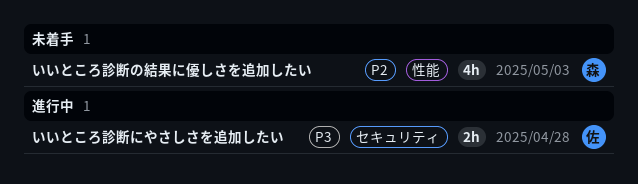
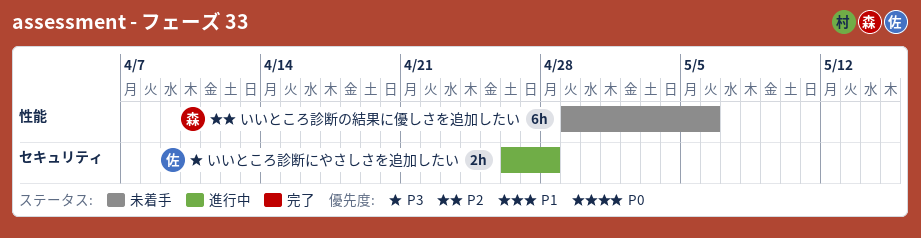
いいところ診断の結果に優しさを追加したい, estimate: 4h -> 6h
いいところ診断の結果に優しさを追加したい, due: May 3 -> May 6

